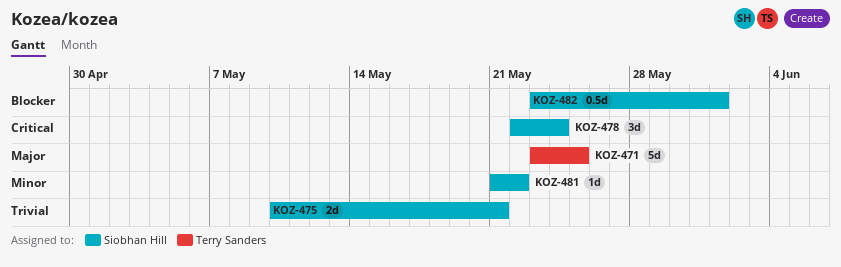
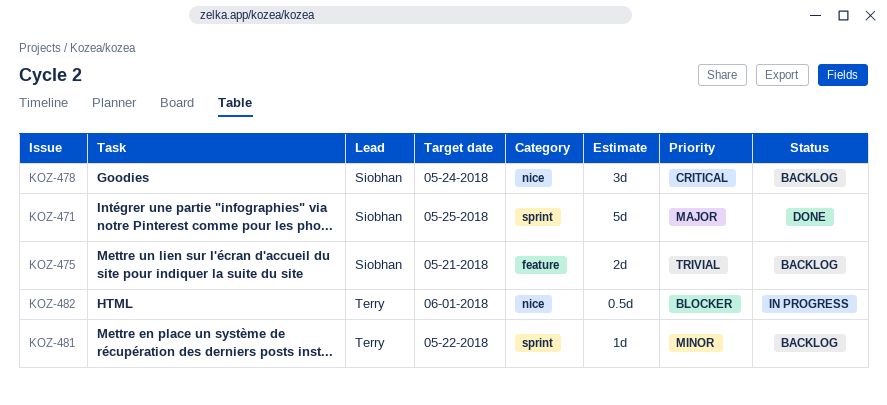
KOZ-471, owner: Terry Sanders -> Siobhan Hill
KOZ-481, owner: Siobhan Hill -> Terry Sanders
KOZ-482, owner: Siobhan Hill -> Terry Sanders

